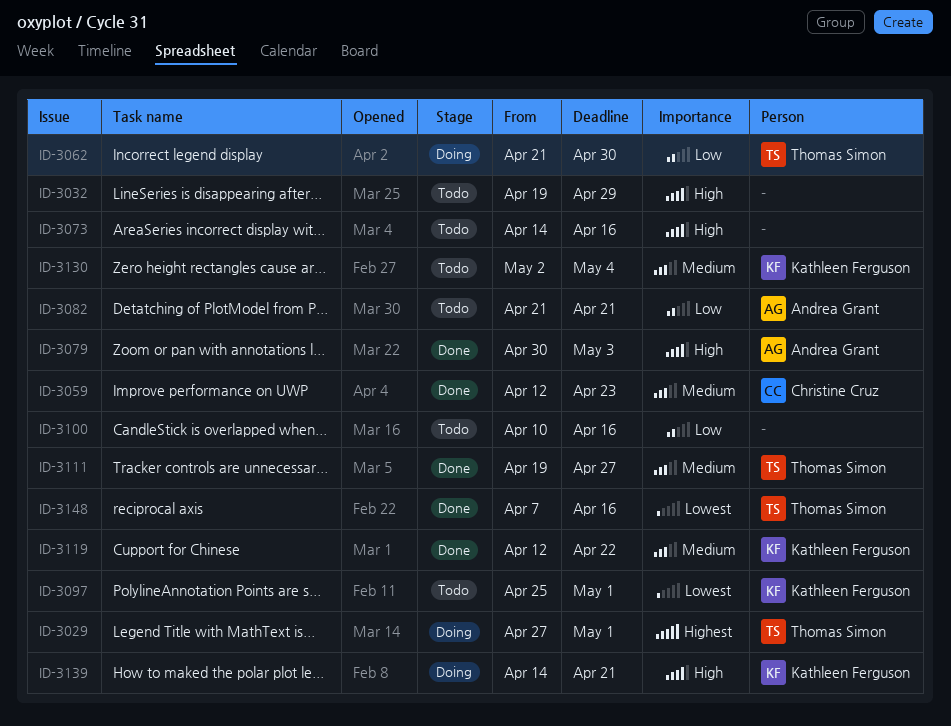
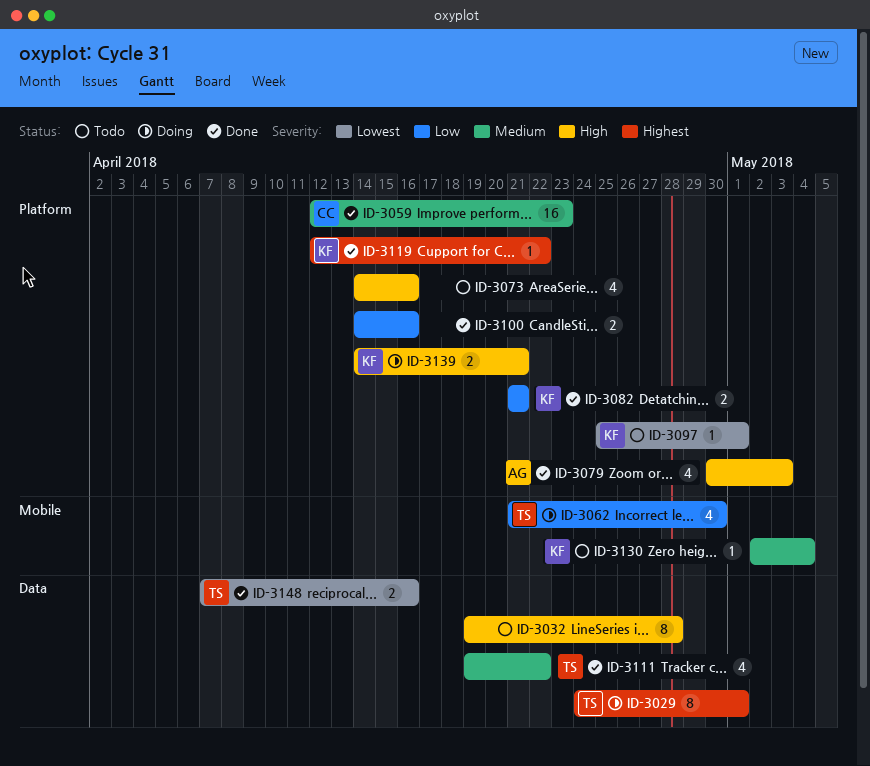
ID-3029, start: Apr 27 -> Apr 24
ID-3032, due: Apr 29 -> Apr 28
ID-3082, status: Todo -> Done
ID-3082, owner: Andrea Grant -> Kathleen Ferguson
ID-3100, status: Todo -> Done
ID-3100, start: Apr 10 -> Apr 14
ID-3111, due: Apr 27 -> Apr 22
ID-3119, priority: Medium -> Highest

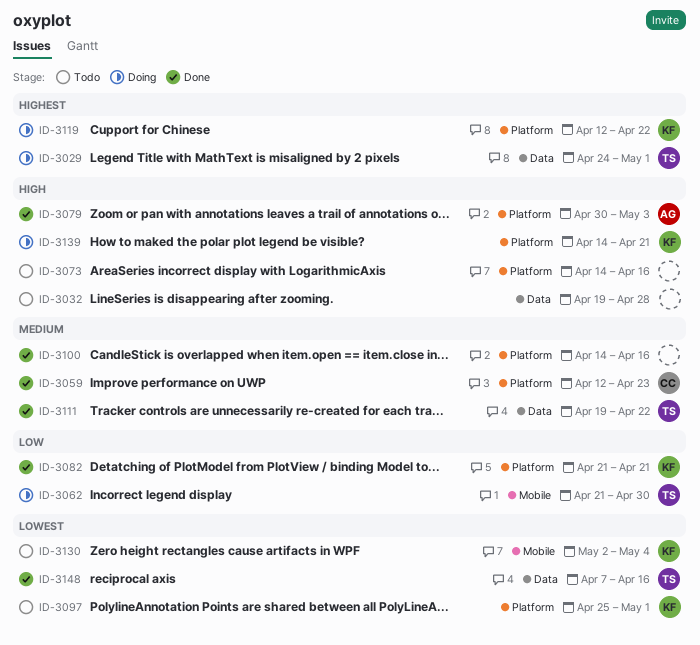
ID-3100, priority: Low -> Medium
ID-3119, status: Done -> Doing
ID-3130, priority: Medium -> Lowest

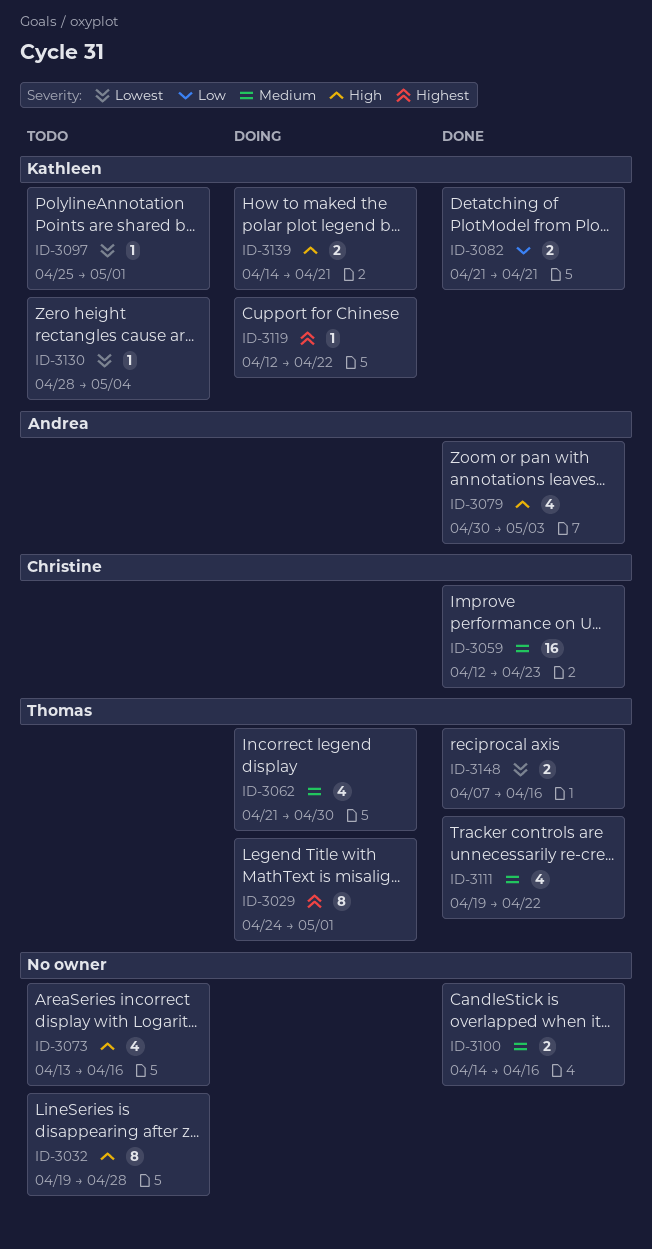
ID-3062, priority: Low -> Medium
ID-3073, start: Apr 14 -> Apr 13
ID-3130, start: May 2 -> Apr 28

